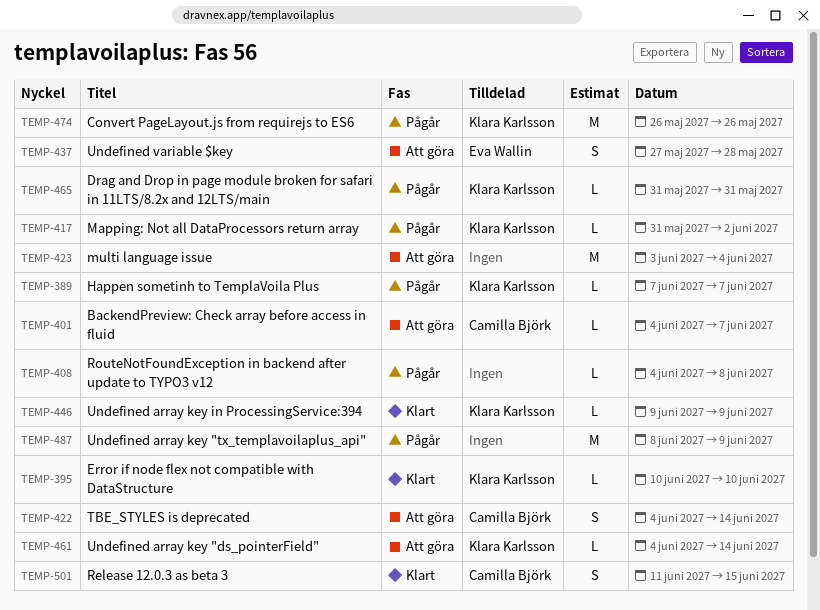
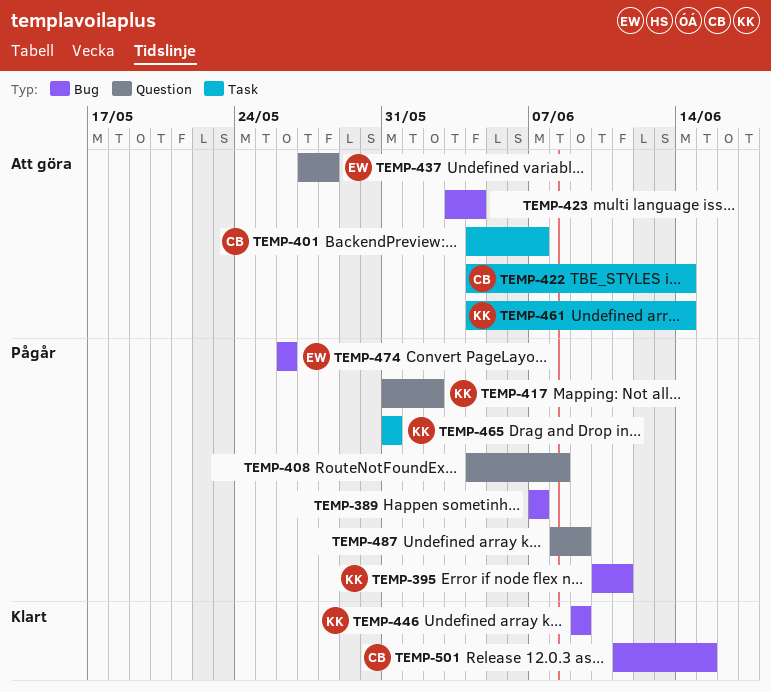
TEMP-389, owner: Klara Karlsson -> none
TEMP-395, status: Klart -> Pågår
TEMP-395, due: Jun 10 -> Jun 11
TEMP-474, owner: Klara Karlsson -> Eva Wallin

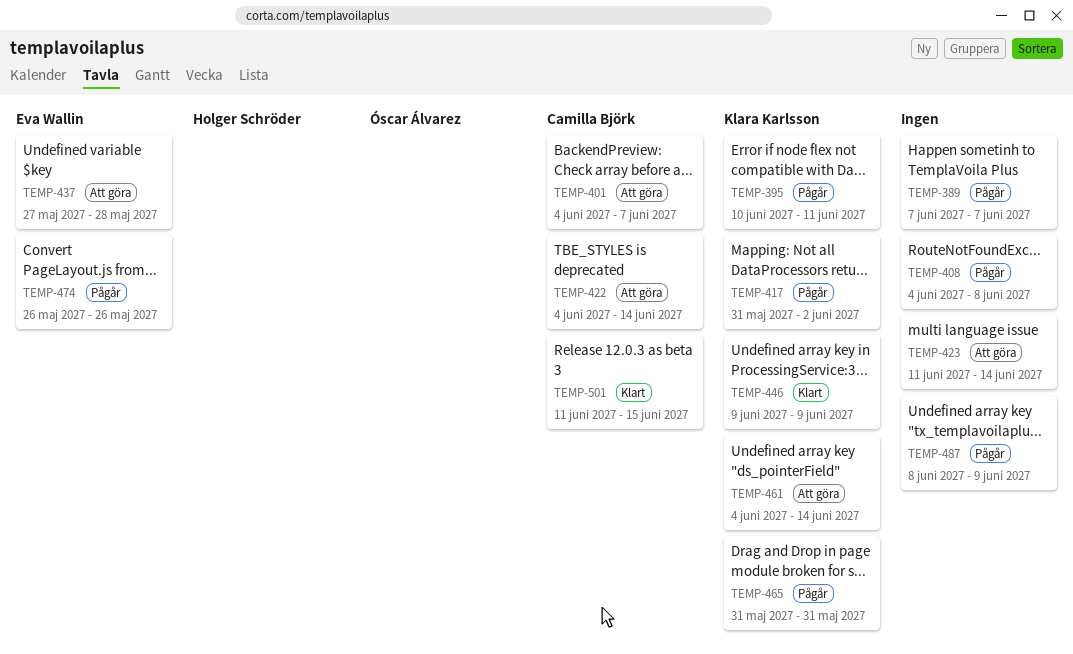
TEMP-423, start: Jun 3 -> Jun 11
TEMP-423, due: Jun 4 -> Jun 14

